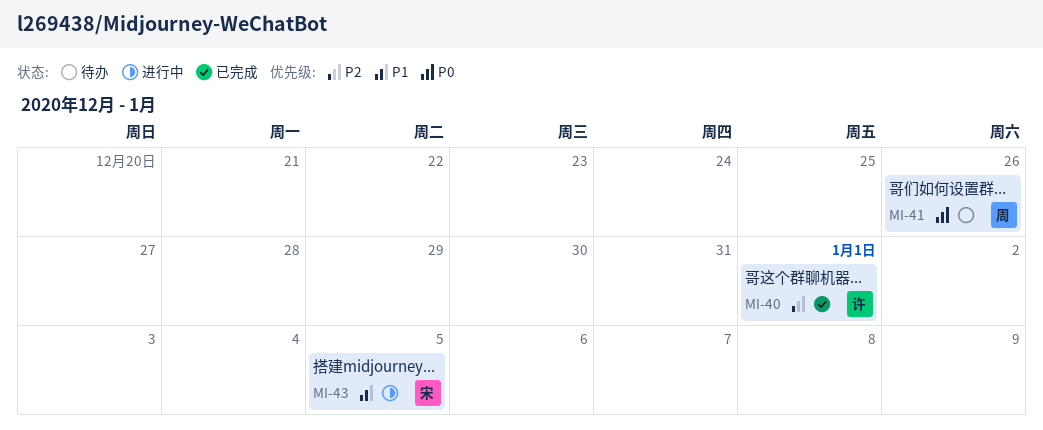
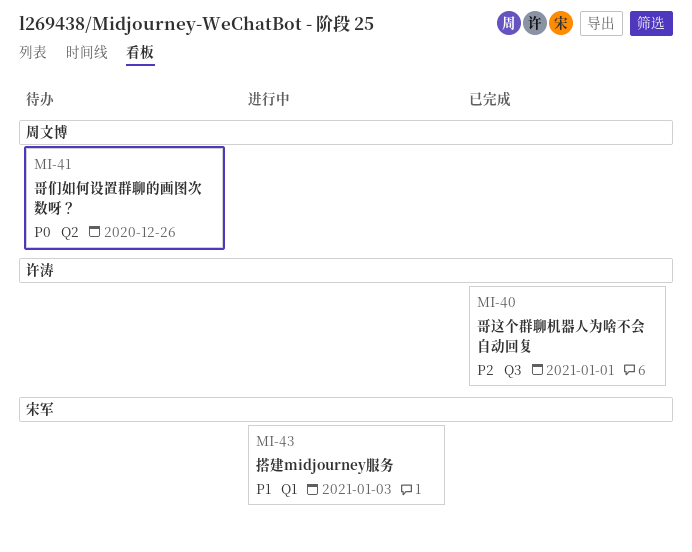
MI-43, due: Jan 5 -> Jan 3

